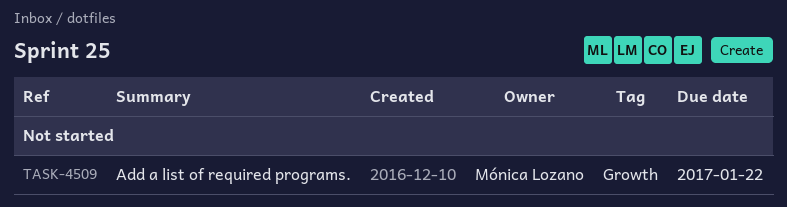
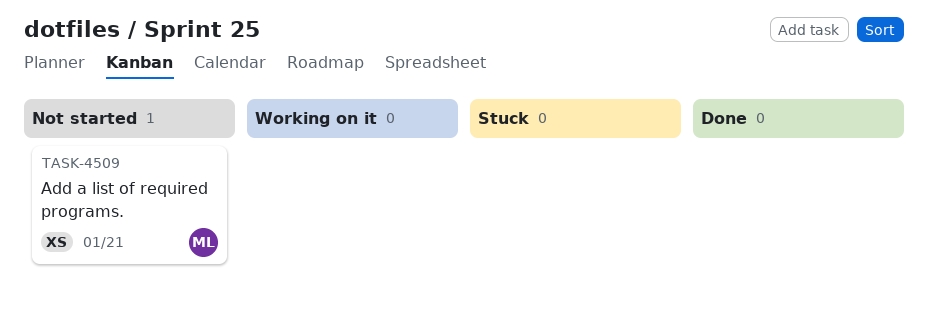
TASK-4509, due: Jan 22 -> Jan 21

